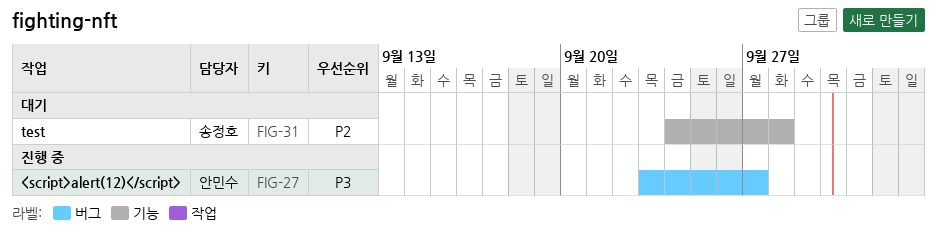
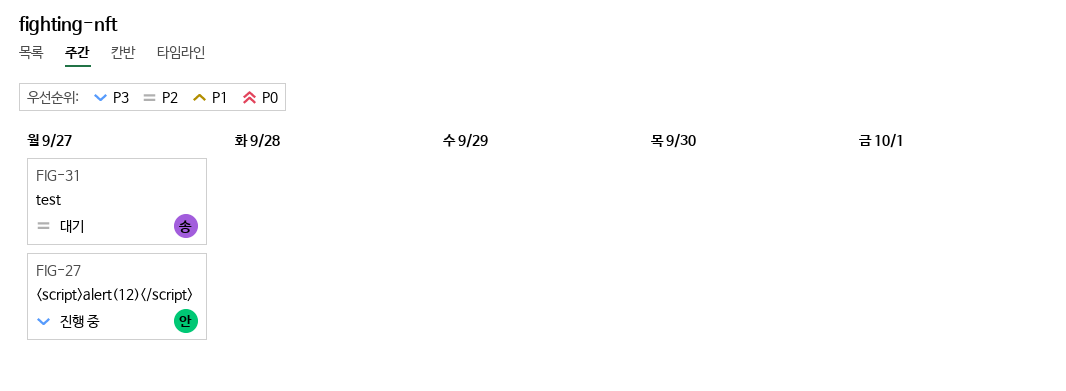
FIG-31, due: Sep 28 -> Sep 27

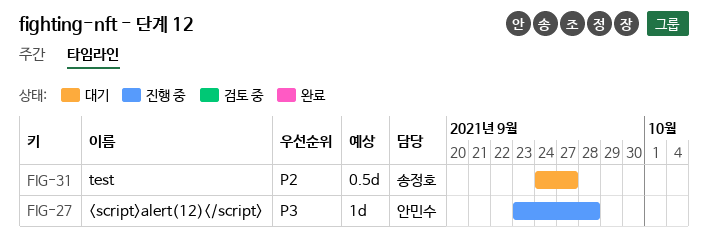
FIG-27, due: Sep 27 -> Sep 28

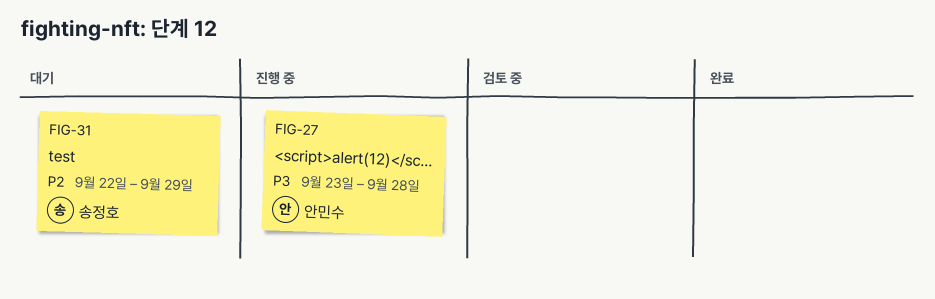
FIG-31, start: Sep 24 -> Sep 22
FIG-31, due: Sep 27 -> Sep 29

